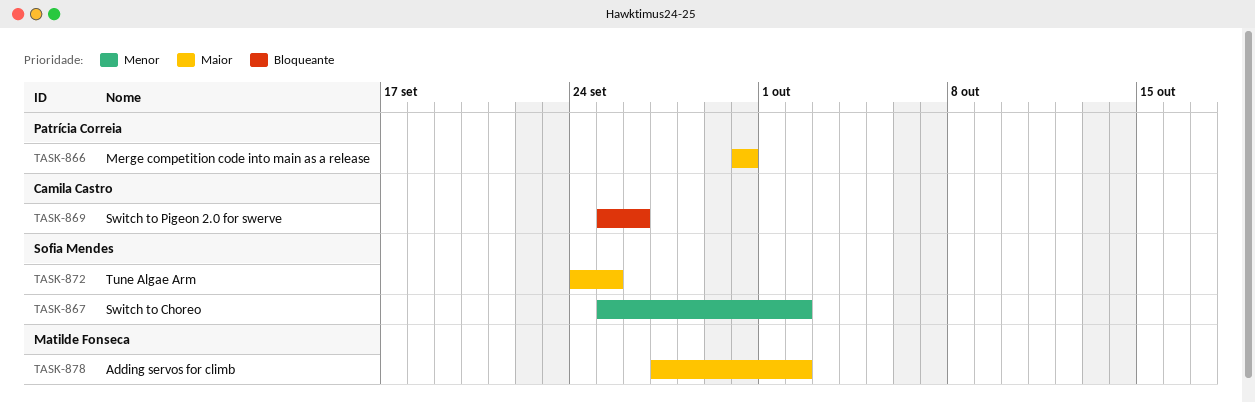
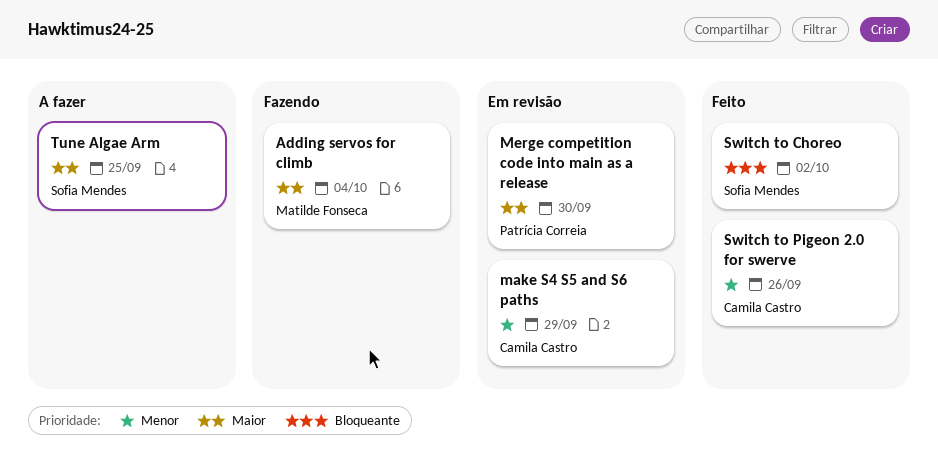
Adding servos for climb, due: Oct 2 -> Oct 4
make S4 S5 and S6 paths: none -> present
Switch to Choreo, priority: Menor -> Bloqueante
Switch to Pigeon 2.0 for swerve, priority: Bloqueante -> Menor

